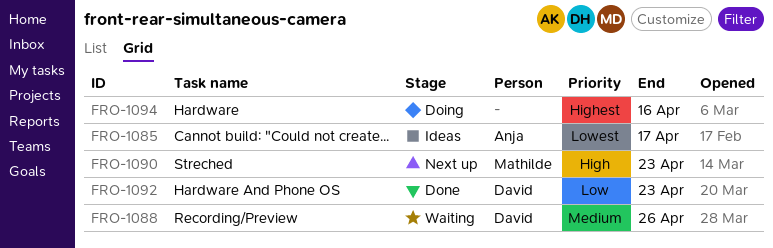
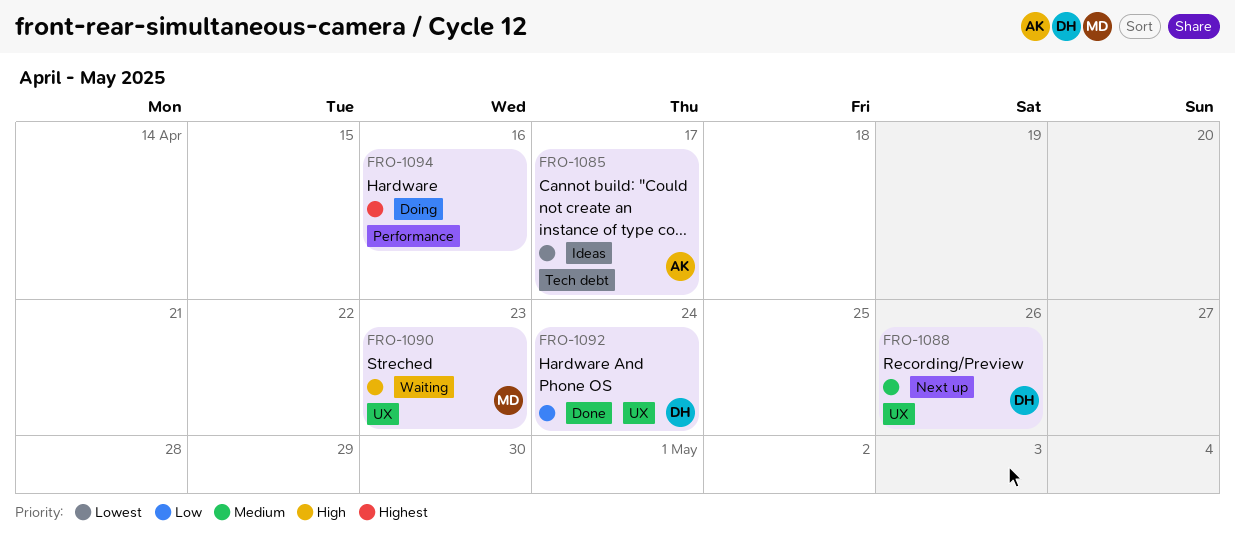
FRO-1088, status: Waiting -> Next up
FRO-1090, status: Next up -> Waiting
FRO-1092, due: Apr 23 -> Apr 24

